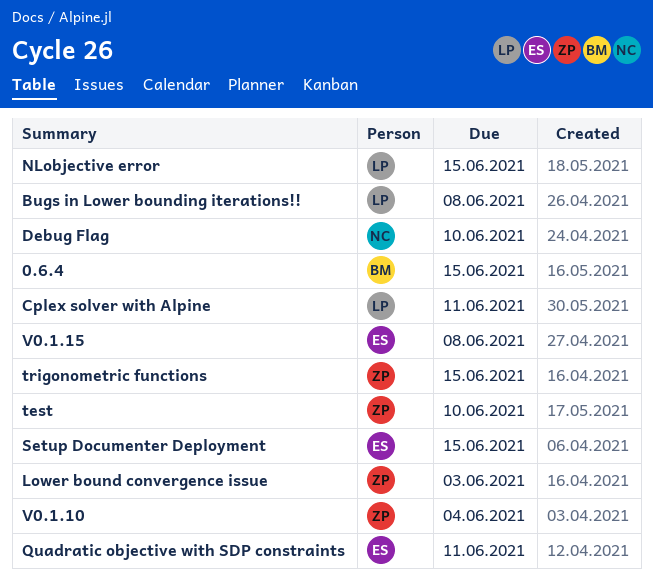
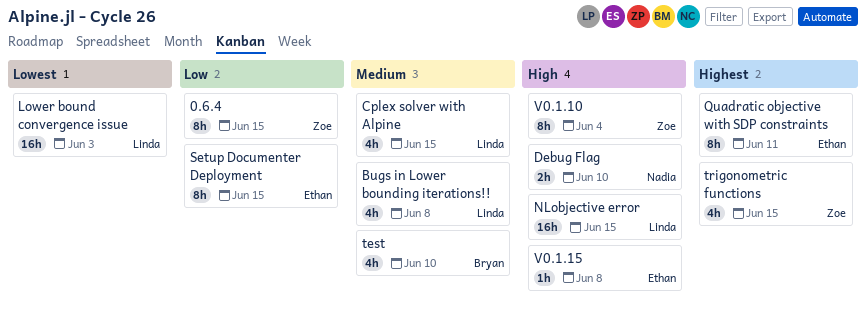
0.6.4, owner: Bryan -> Zoe
Cplex solver with Alpine, due: Jun 11 -> Jun 15
Lower bound convergence issue, owner: Zoe -> Linda
test, owner: Zoe -> Bryan

